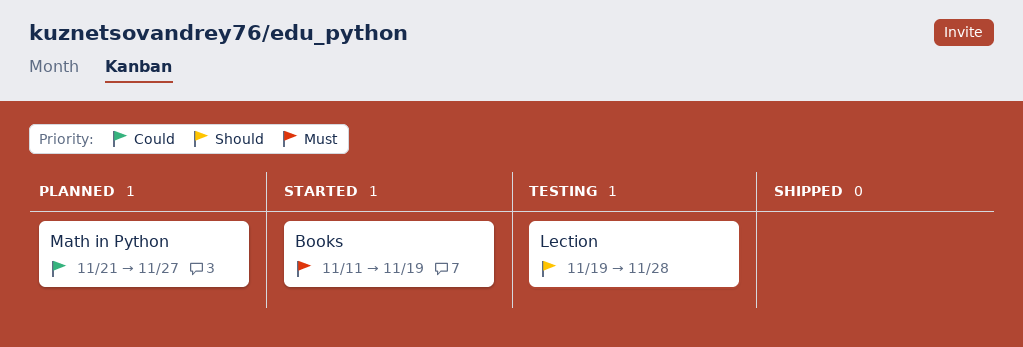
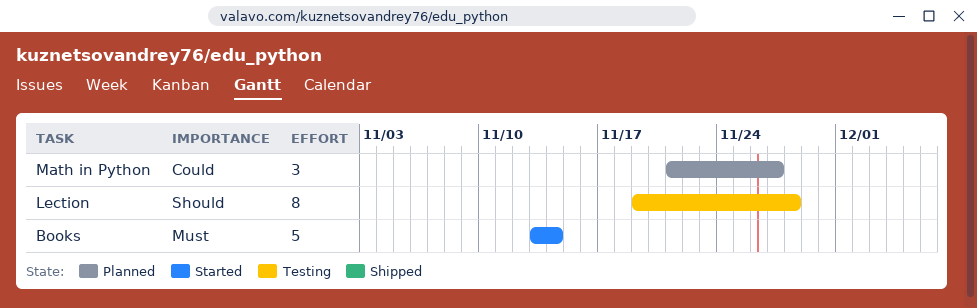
Books, start: Nov 11 -> Nov 13
Books, due: Nov 19 -> Nov 14

